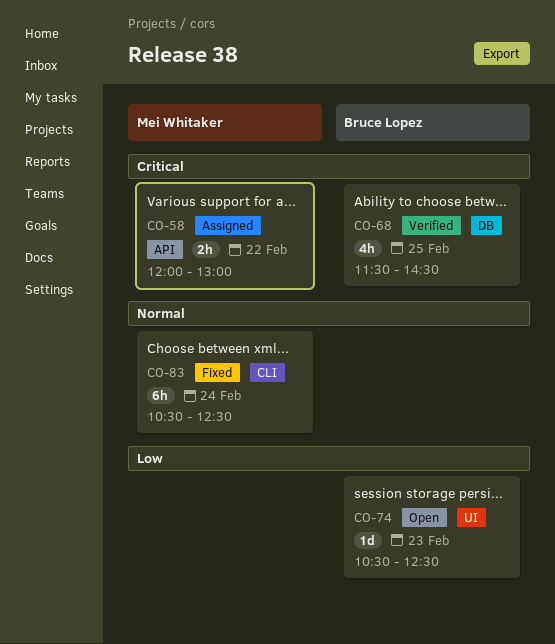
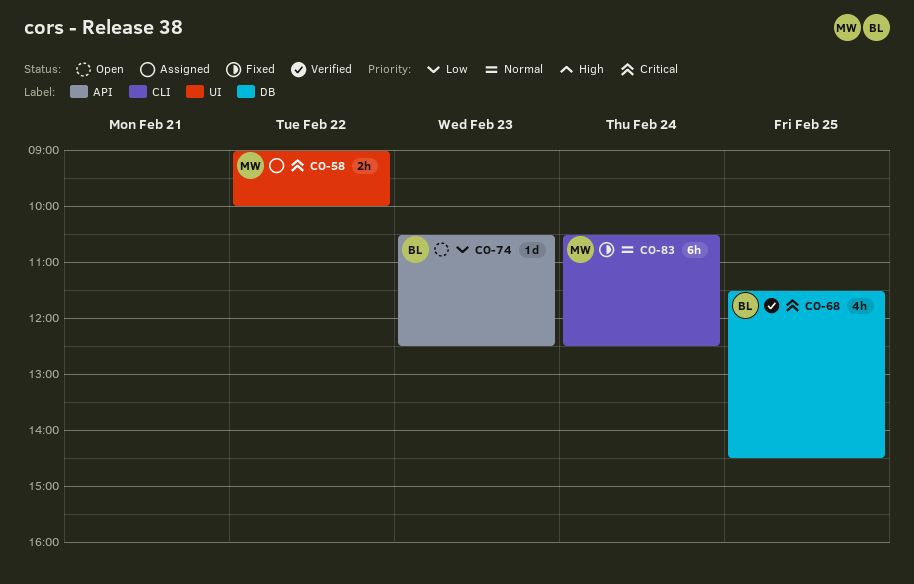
CO-58, label: API -> UI
CO-58, begins: 12:00 -> 09:00
CO-58, ends: 13:00 -> 10:00
CO-74, label: UI -> API

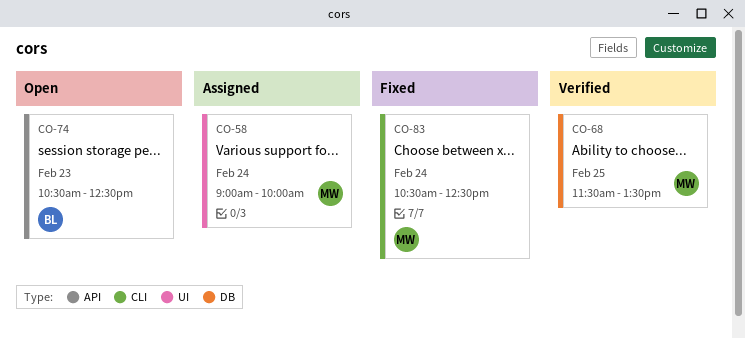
CO-58, day: Feb 22 -> Feb 24
CO-68, owner: BL -> MW
CO-68, ends: 14:30 -> 13:30

